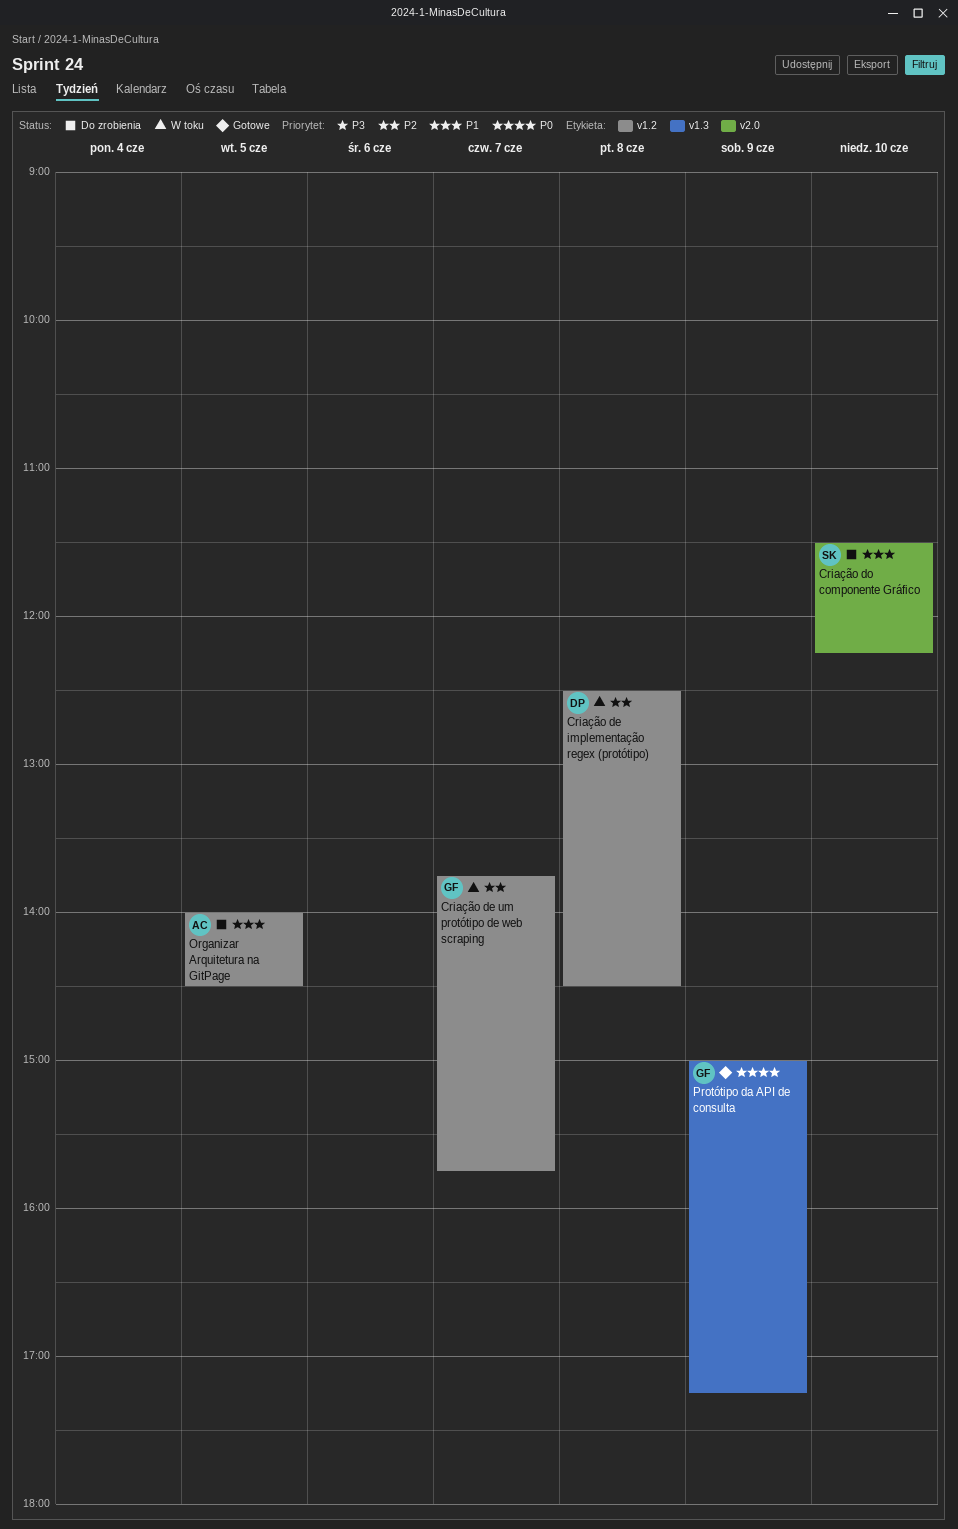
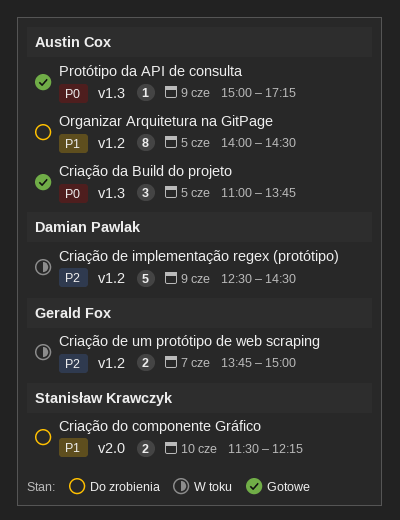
Criação da Build do projeto: none -> present
Criação de implementação regex (protótipo), day: Jun 8 -> Jun 9
Criação de um protótipo de web scraping, ends: 15:45 -> 15:00
Protótipo da API de consulta, owner: Gerald Fox -> Austin Cox

